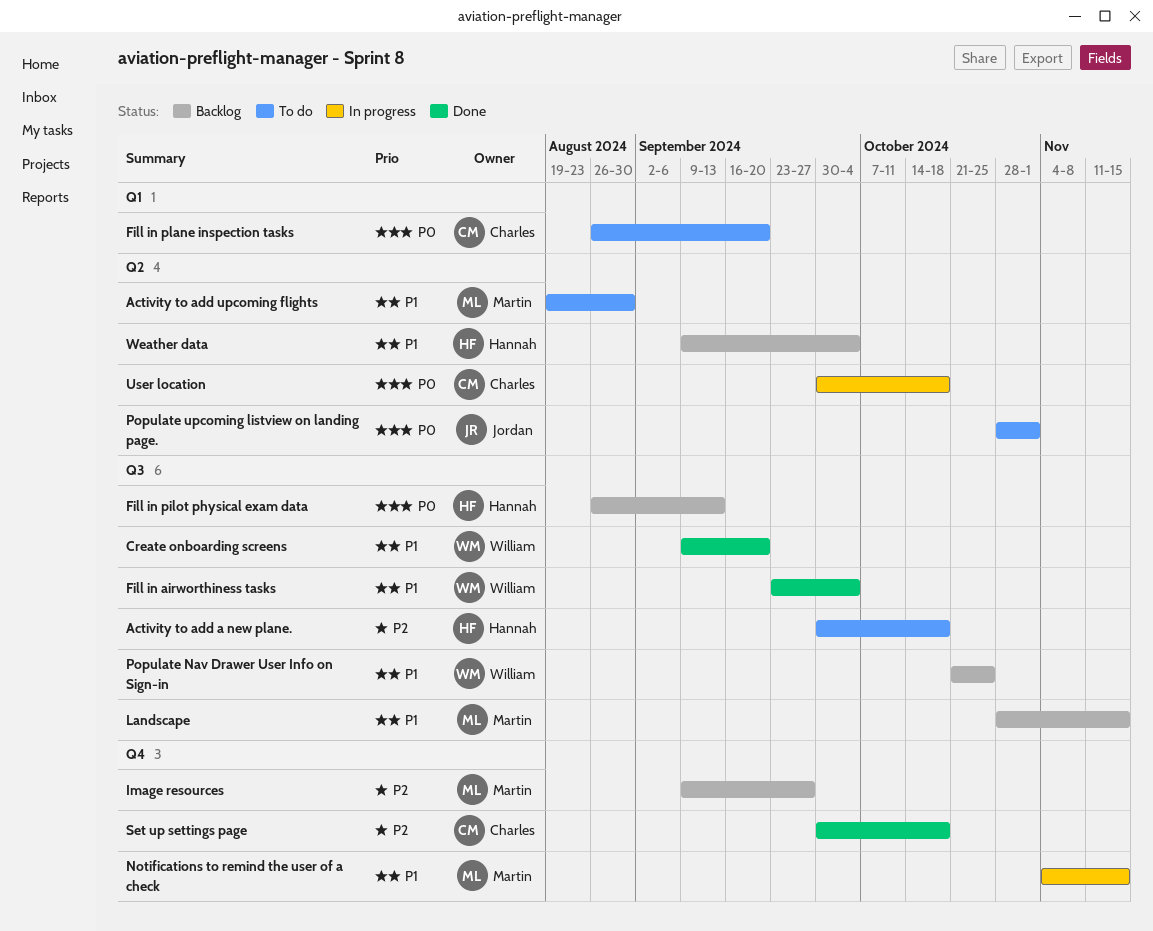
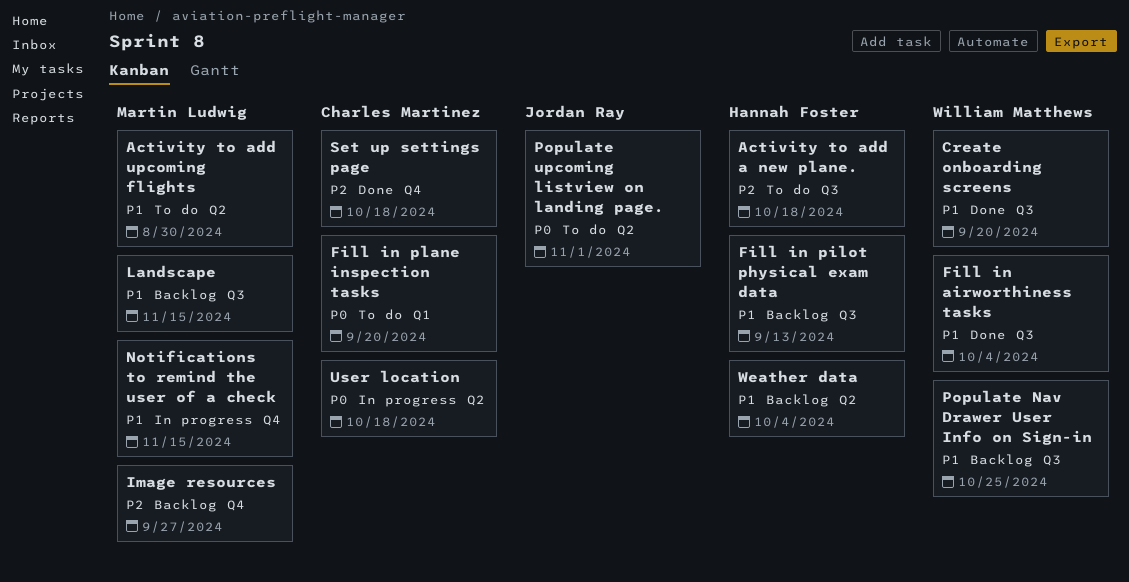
Fill in pilot physical exam data, priority: P0 -> P1

